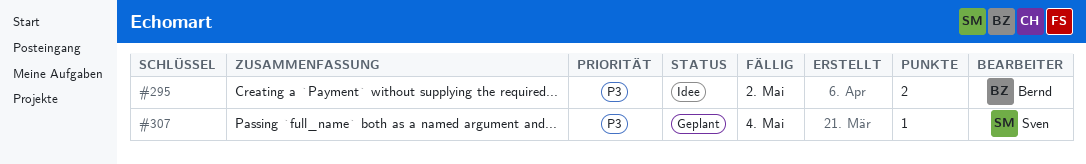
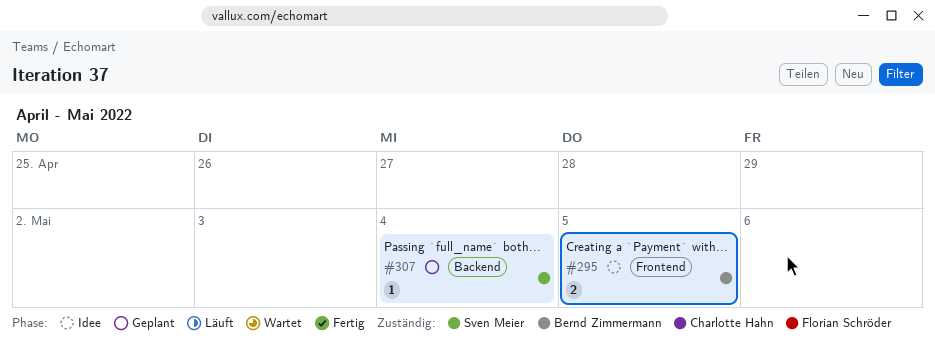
#295, due: May 2 -> May 5

